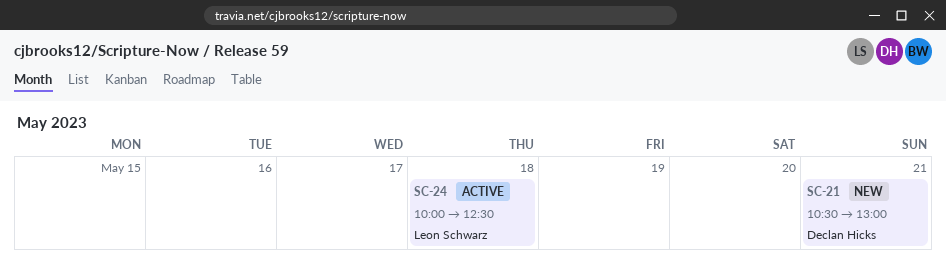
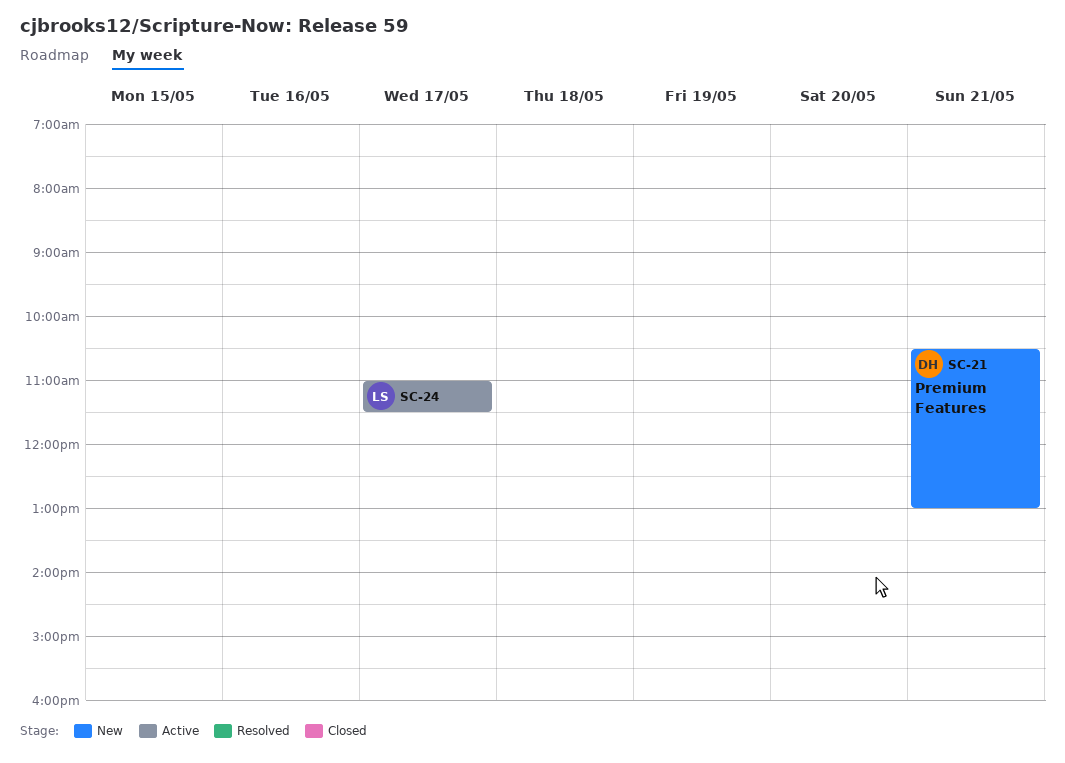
SC-24, day: May 18 -> May 17
SC-24, begins: 10:00 -> 11:00
SC-24, ends: 12:30 -> 11:30

